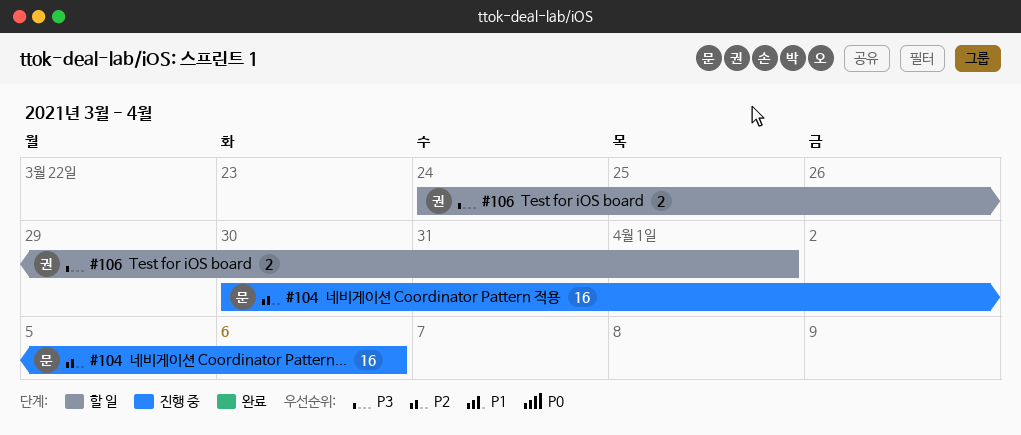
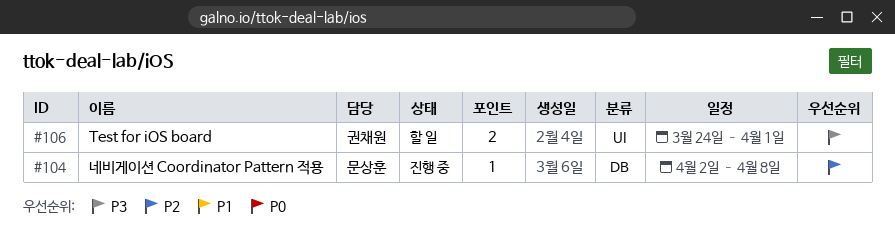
#104, estimate: 16 -> 1
#104, start: Mar 30 -> Apr 2
#104, due: Apr 6 -> Apr 8

